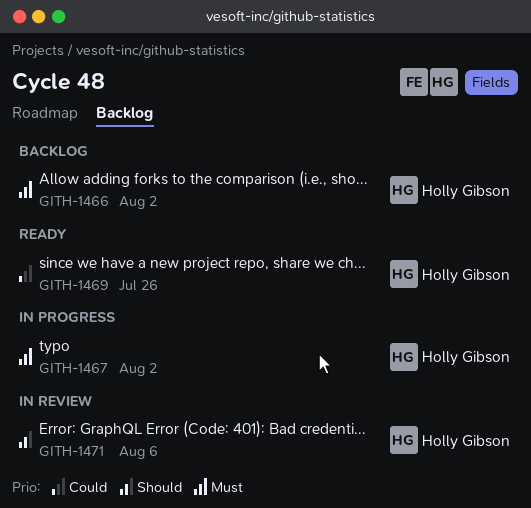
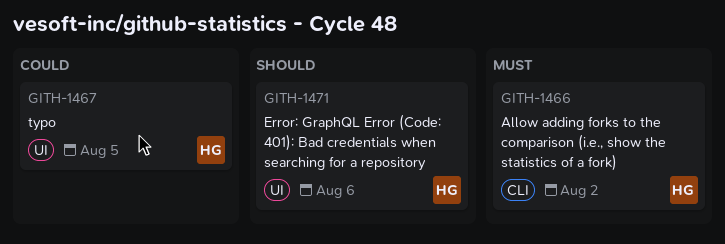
GITH-1467, priority: Must -> Could
GITH-1467, due: Aug 2 -> Aug 5
GITH-1469: present -> none

